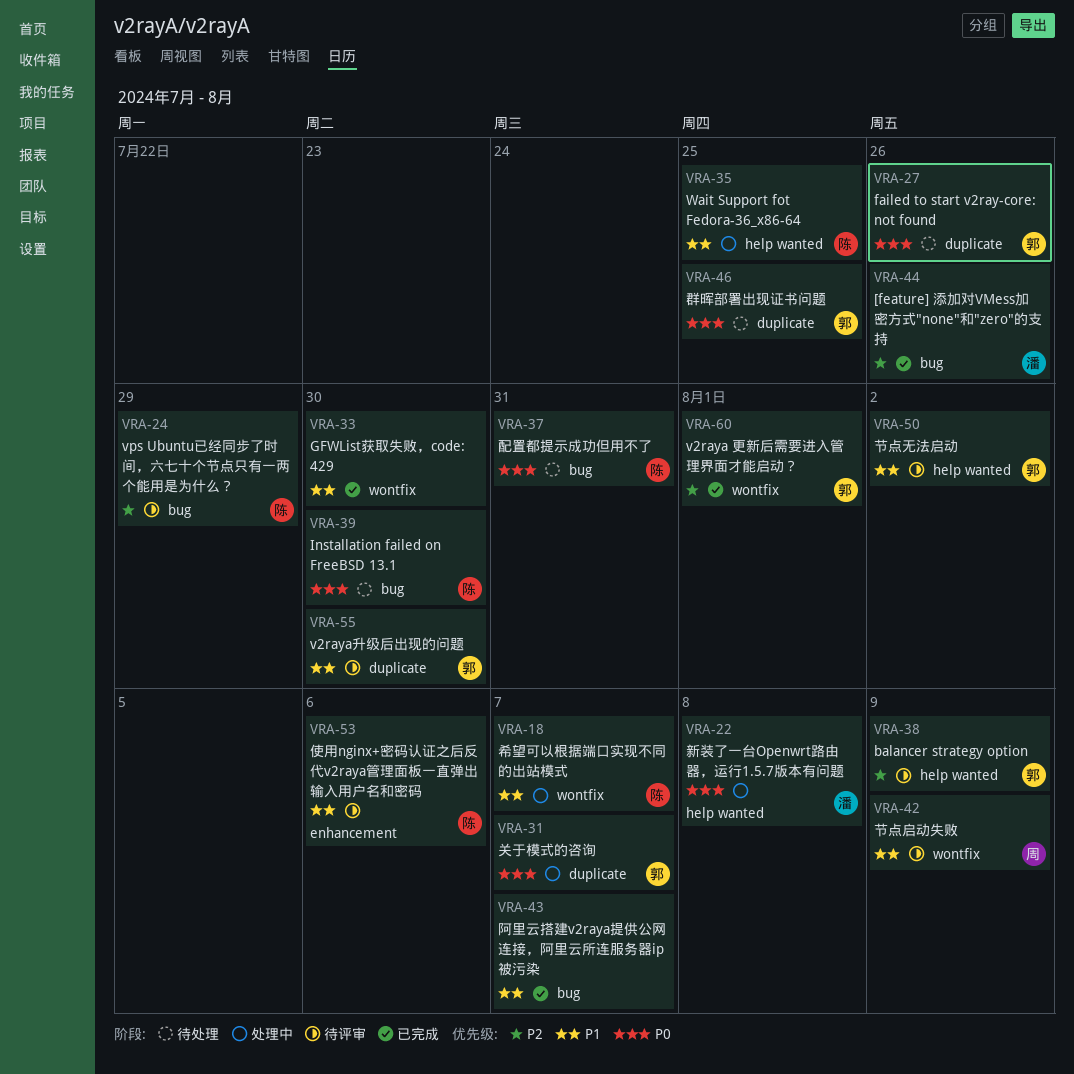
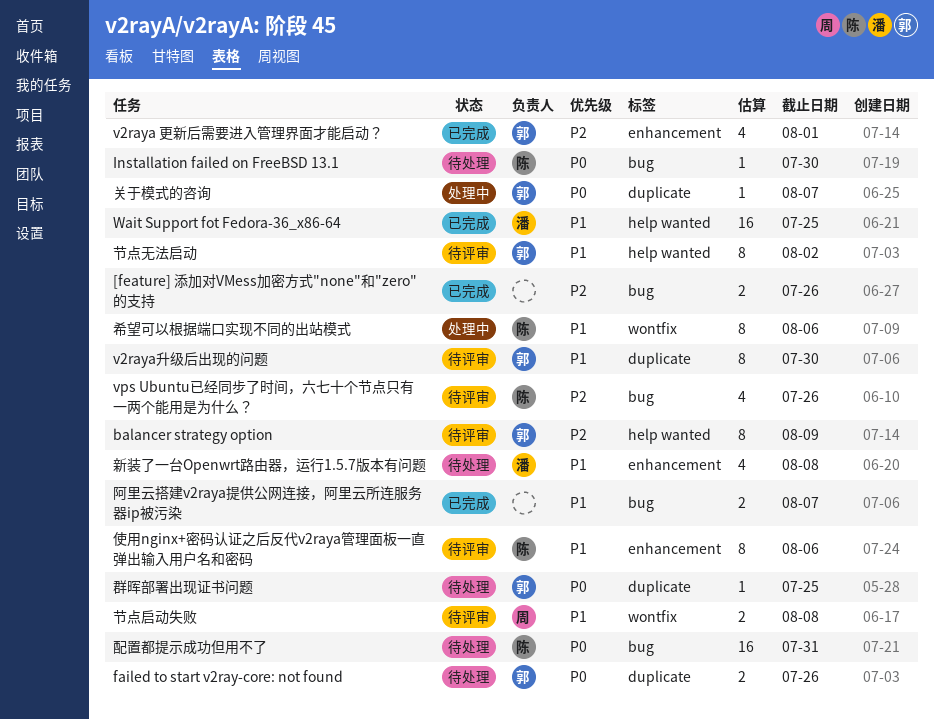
[feature] 添加对VMess加密方式"none"和"zero"的支持, owner: 潘 -> none
GFWList获取失败，code: 429: present -> none
v2raya 更新后需要进入管理界面才能启动？, label: wontfix -> enhancement
vps Ubuntu已经同步了时间，六七十个节点只有一两个能用是为什么？, due: Jul 29 -> Jul 26
Wait Support fot Fedora-36_x86-64, status: 处理中 -> 已完成
Wait Support fot Fedora-36_x86-64, owner: 陈 -> 潘
希望可以根据端口实现不同的出站模式, due: Aug 7 -> Aug 6
新装了一台Openwrt路由器，运行1.5.7版本有问题, status: 处理中 -> 待处理
新装了一台Openwrt路由器，运行1.5.7版本有问题, priority: P0 -> P1
新装了一台Openwrt路由器，运行1.5.7版本有问题, label: help wanted -> enhancement
节点启动失败, due: Aug 9 -> Aug 8

